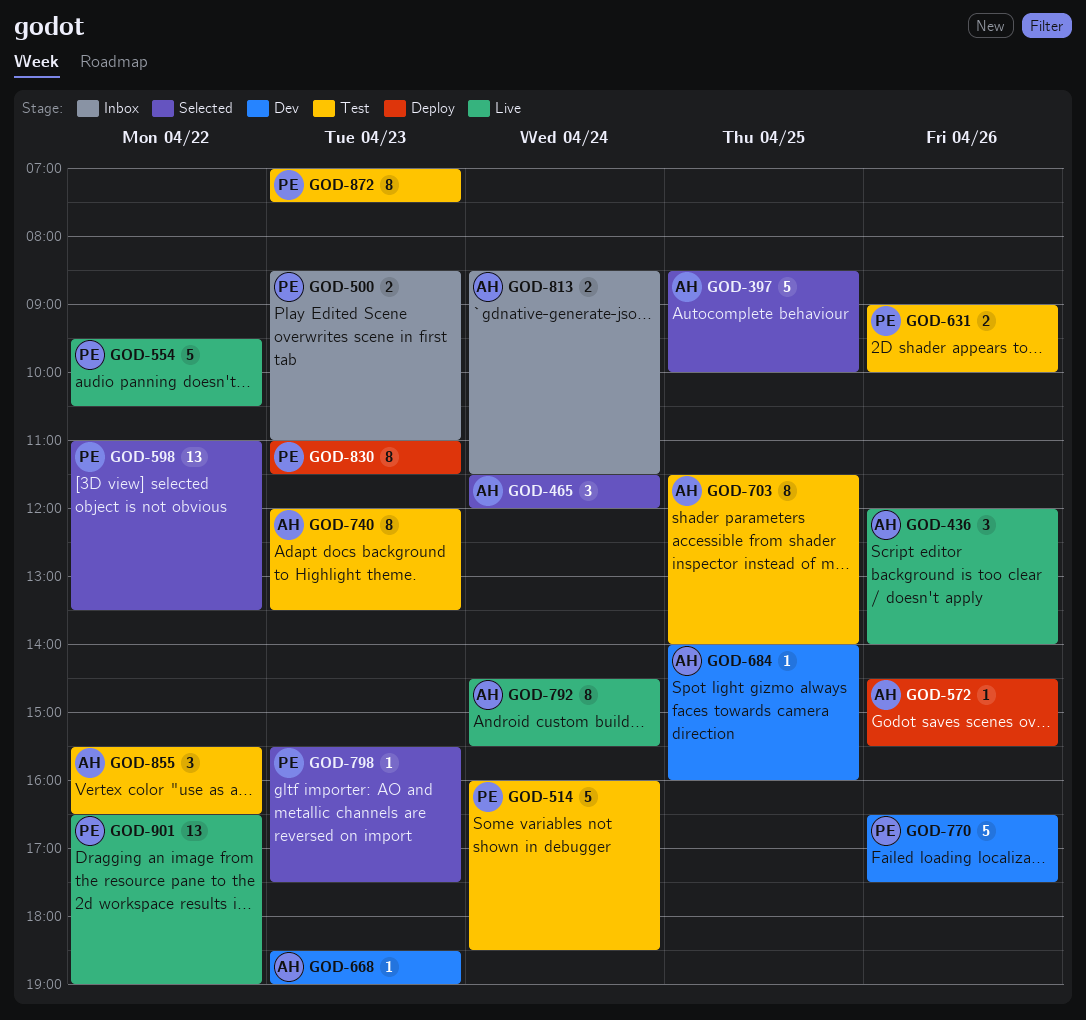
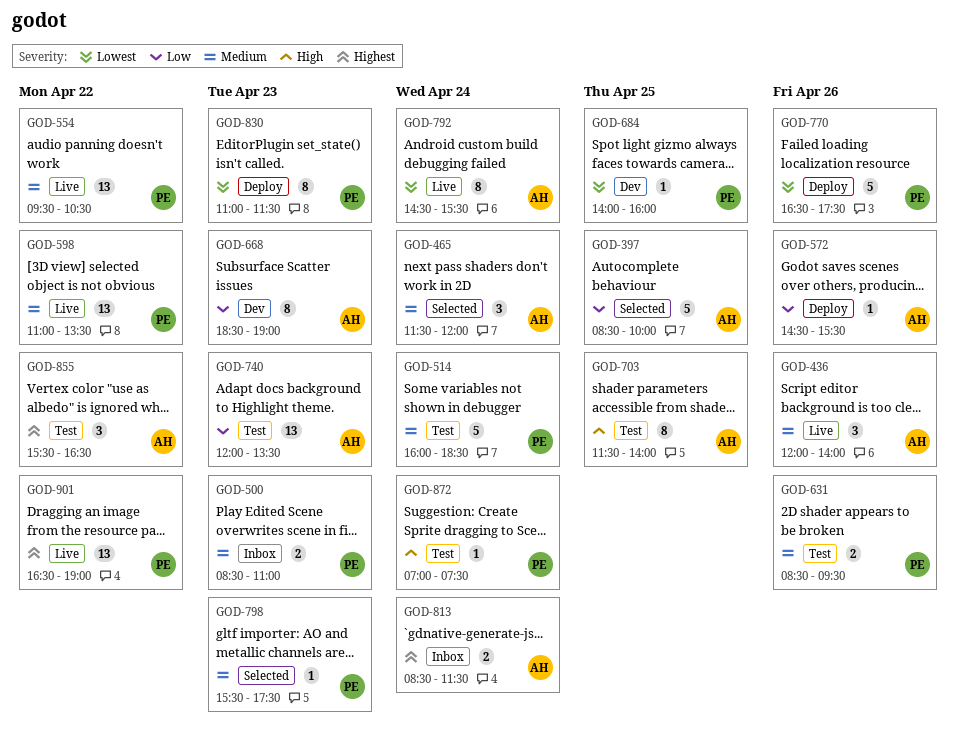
GOD-554, estimate: 5 -> 13
GOD-598, status: Selected -> Live
GOD-631, begins: 09:00 -> 08:30
GOD-631, ends: 10:00 -> 09:30
GOD-668, estimate: 1 -> 8
GOD-684, owner: AH -> PE
GOD-740, estimate: 8 -> 13
GOD-770, status: Dev -> Deploy
GOD-872, estimate: 8 -> 1
GOD-872, day: Apr 23 -> Apr 24

